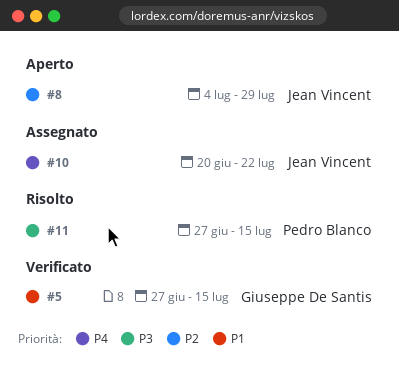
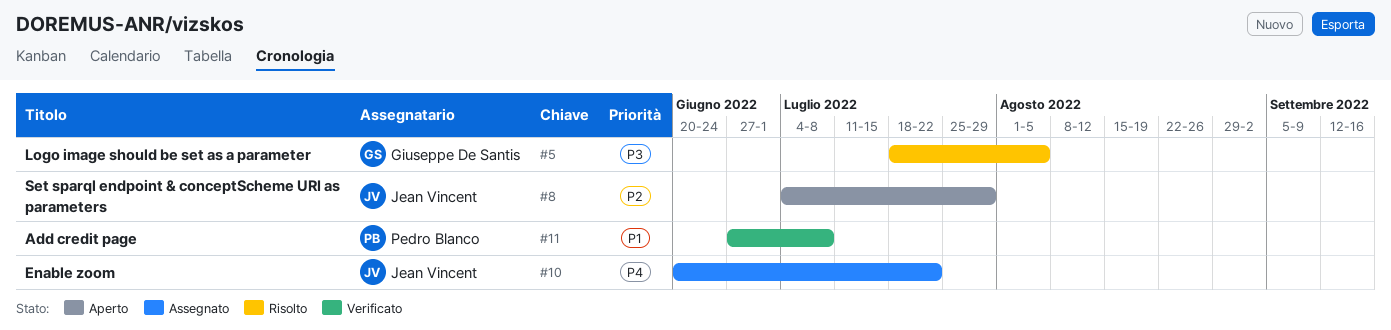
#5, status: Verificato -> Risolto
#5, priority: P1 -> P3
#5, start: Jun 27 -> Jul 18
#5, due: Jul 15 -> Aug 5
#11, status: Risolto -> Verificato
#11, priority: P3 -> P1
#11, due: Jul 15 -> Jul 8

